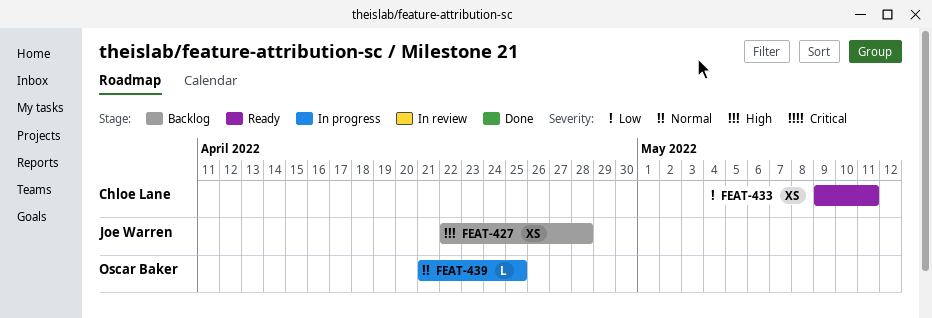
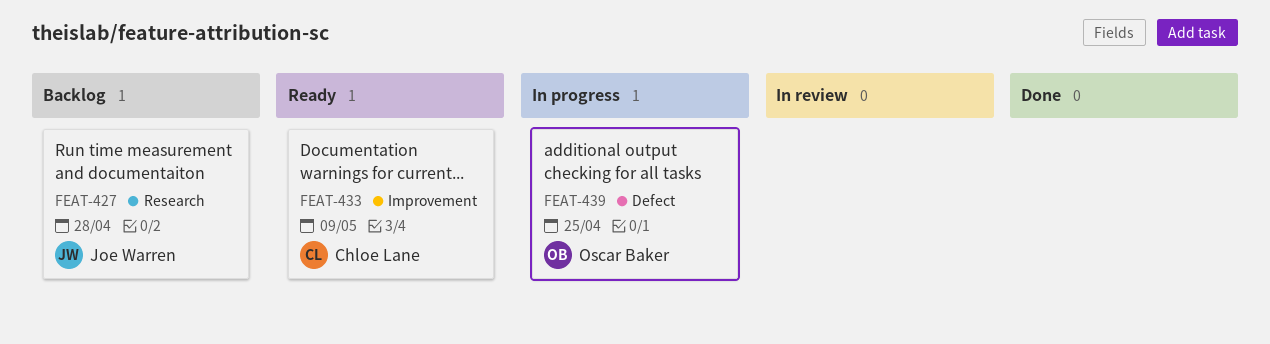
FEAT-433, due: May 11 -> May 9

